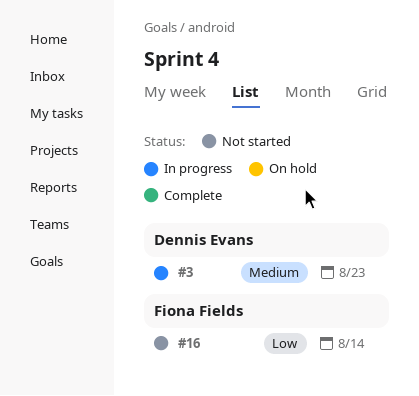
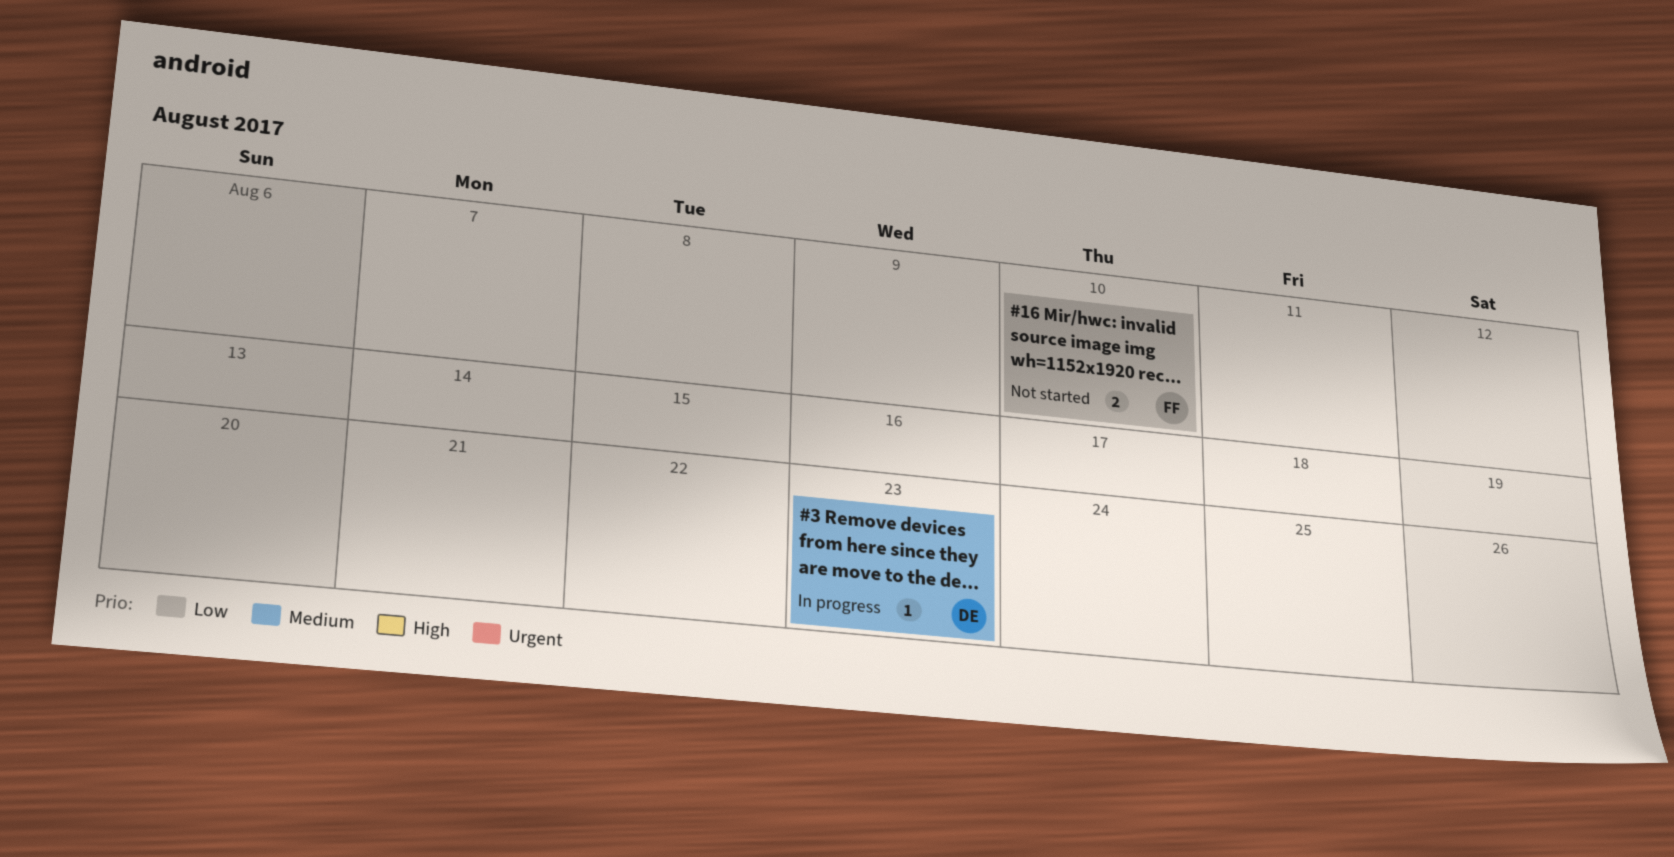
#16, due: Aug 14 -> Aug 10

